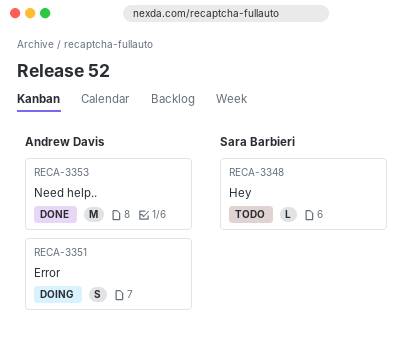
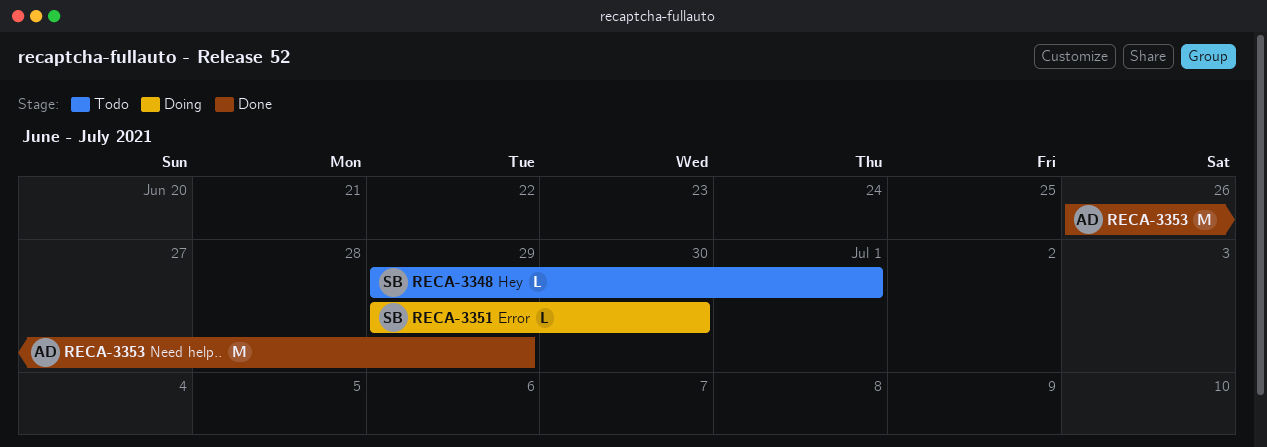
RECA-3351, owner: Andrew Davis -> Sara Barbieri
RECA-3351, estimate: S -> L

